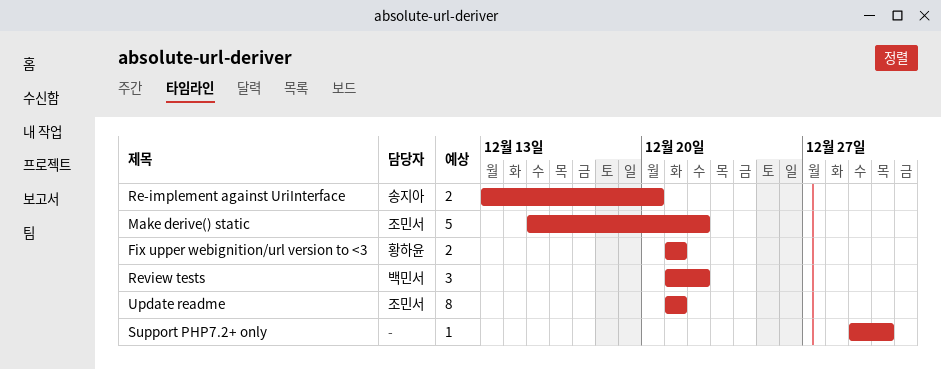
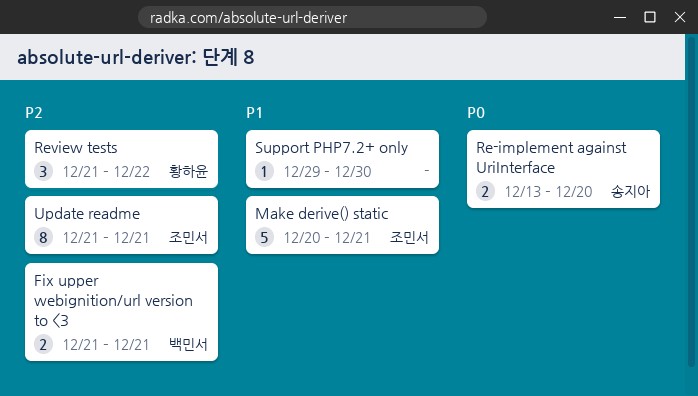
Fix upper webignition/url version to <3, owner: 황하윤 -> 백민서
Make derive() static, start: Dec 15 -> Dec 20
Make derive() static, due: Dec 22 -> Dec 21
Review tests, owner: 백민서 -> 황하윤

